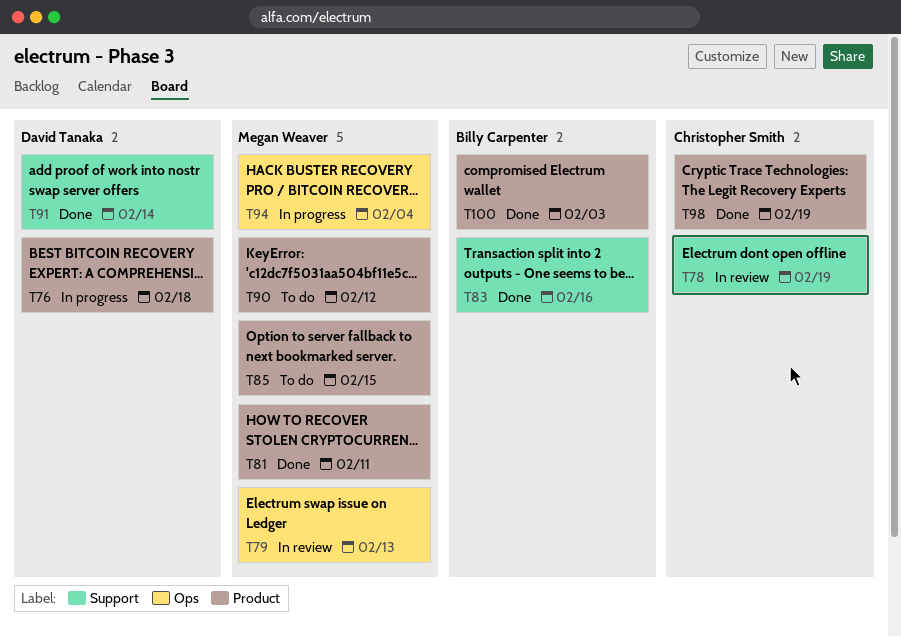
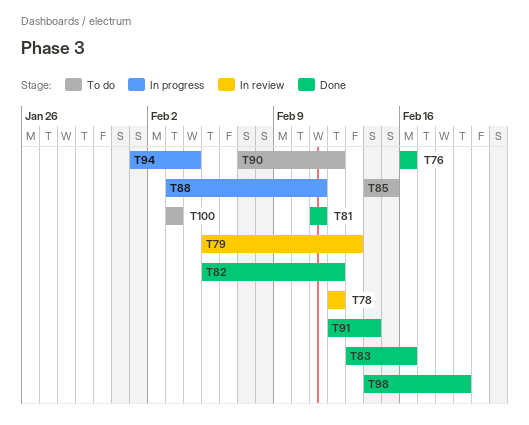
T76, status: In progress -> Done
T76, due: Feb 18 -> Feb 16
T78, due: Feb 19 -> Feb 12
T82: none -> present
T88: none -> present
T100, status: Done -> To do

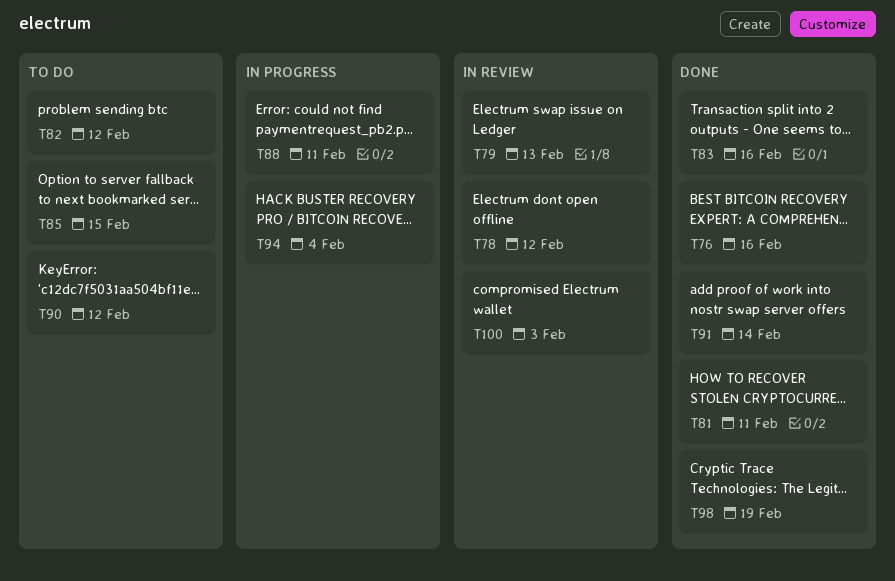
T82, status: Done -> To do
T100, status: To do -> In review

